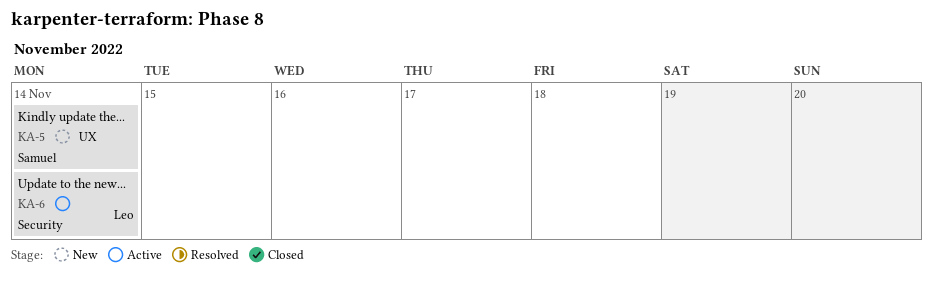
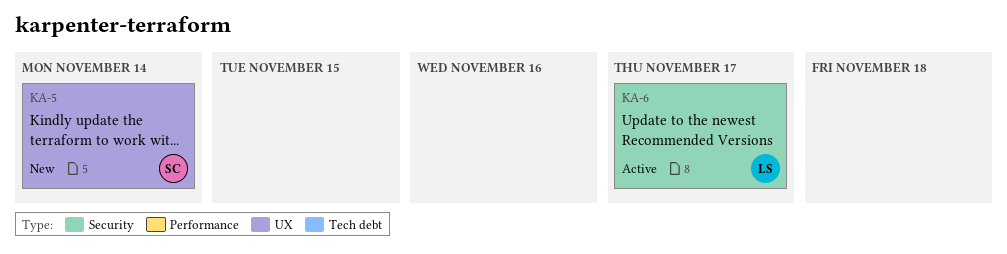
KA-6, due: Nov 14 -> Nov 17

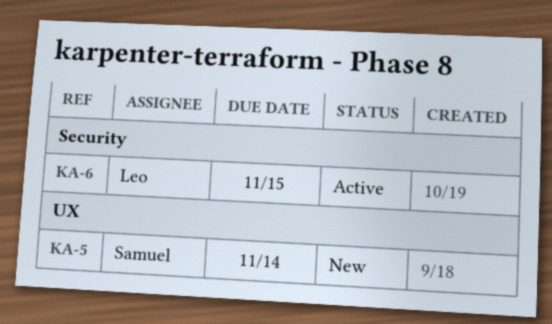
KA-6, due: Nov 17 -> Nov 15

